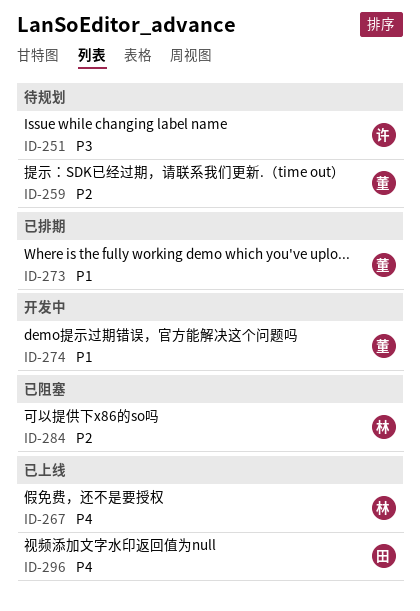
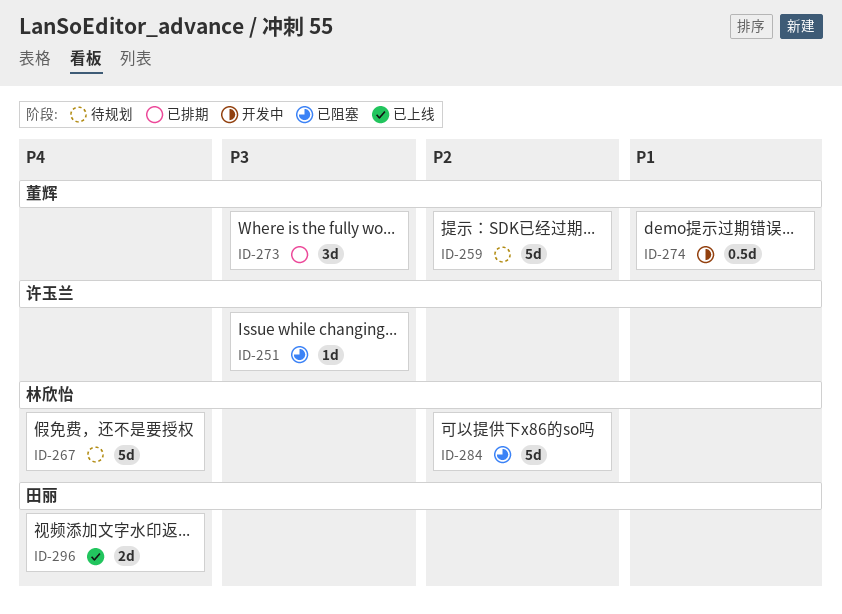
ID-251, status: 待规划 -> 已阻塞
ID-267, status: 已上线 -> 待规划
ID-273, priority: P1 -> P3

